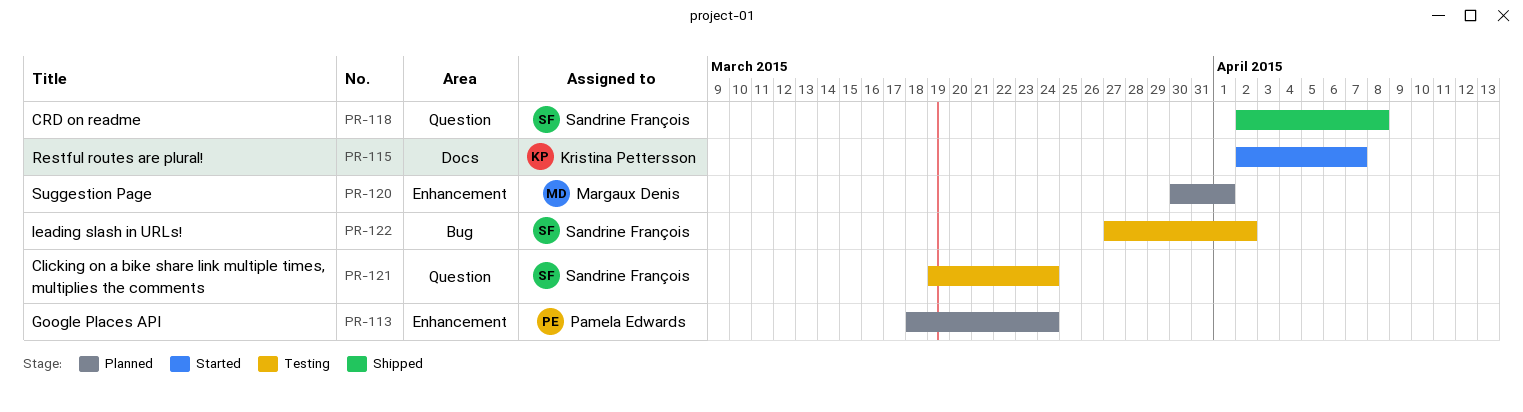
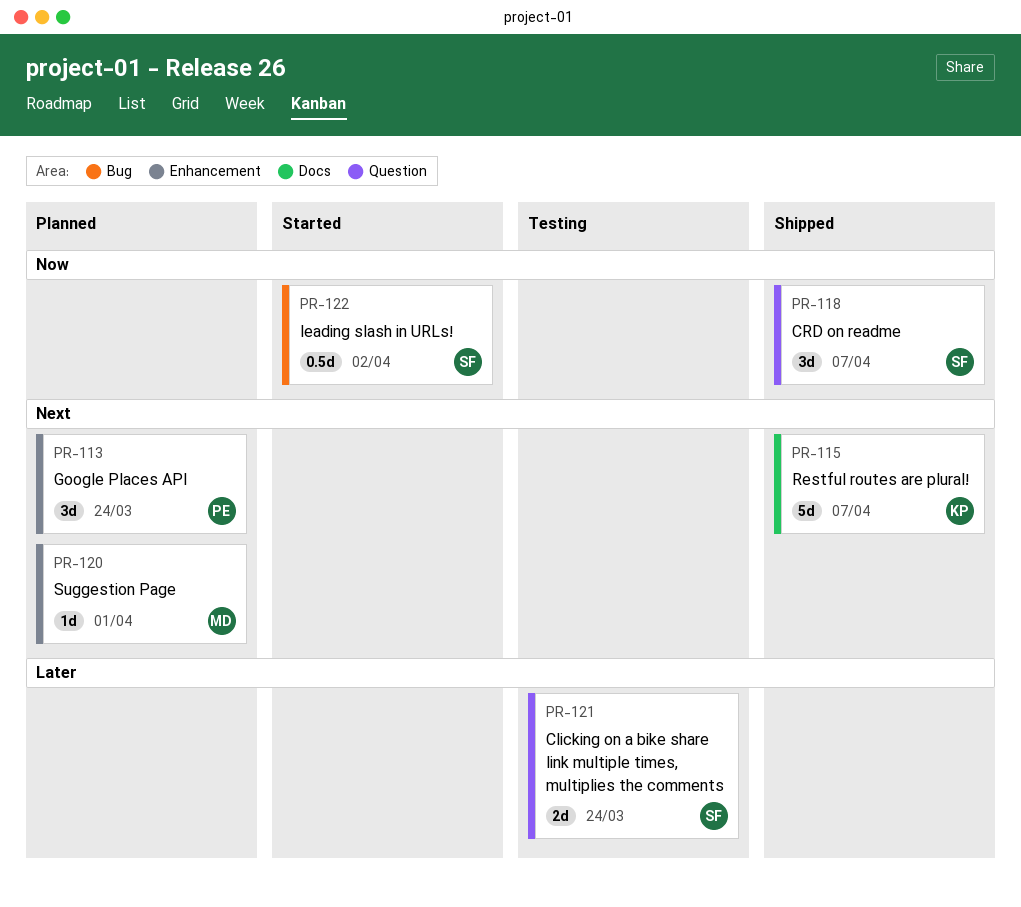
PR-115, status: Started -> Shipped
PR-118, due: Apr 8 -> Apr 7
PR-122, status: Testing -> Started

